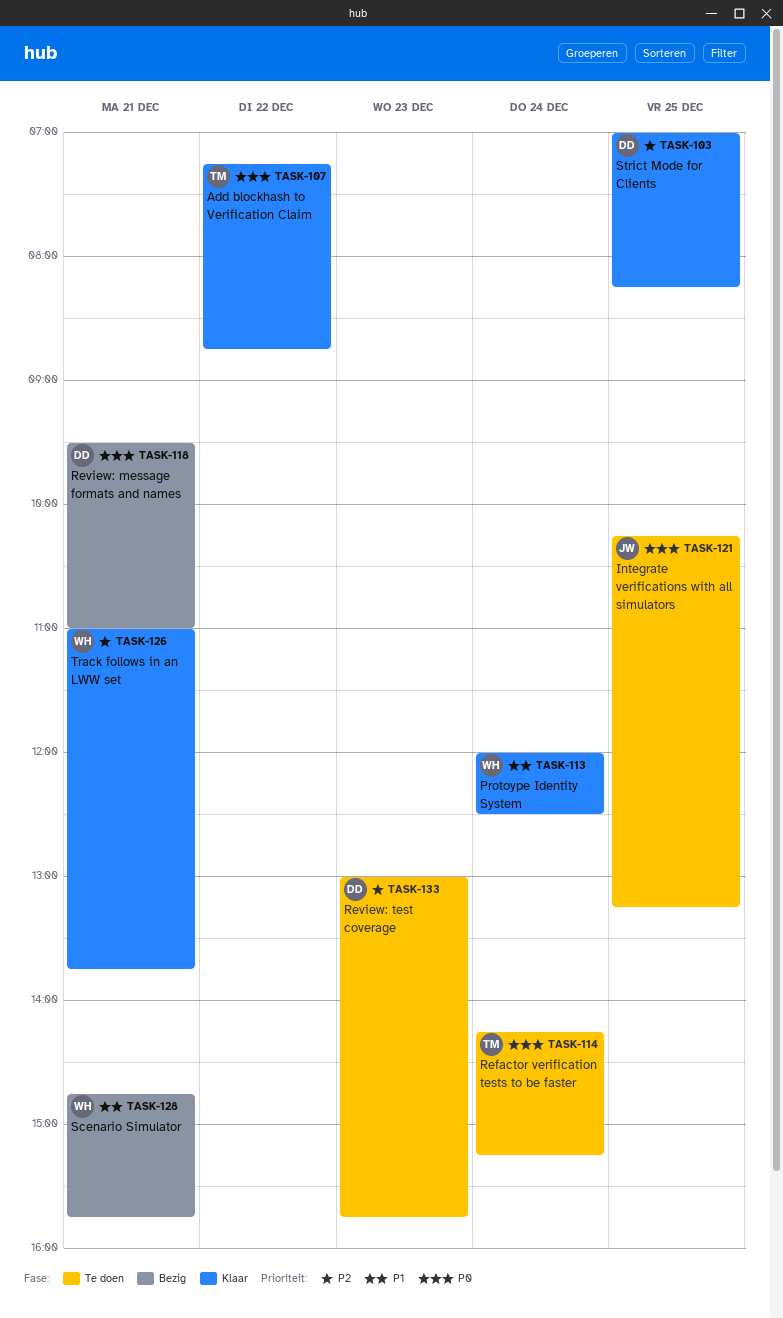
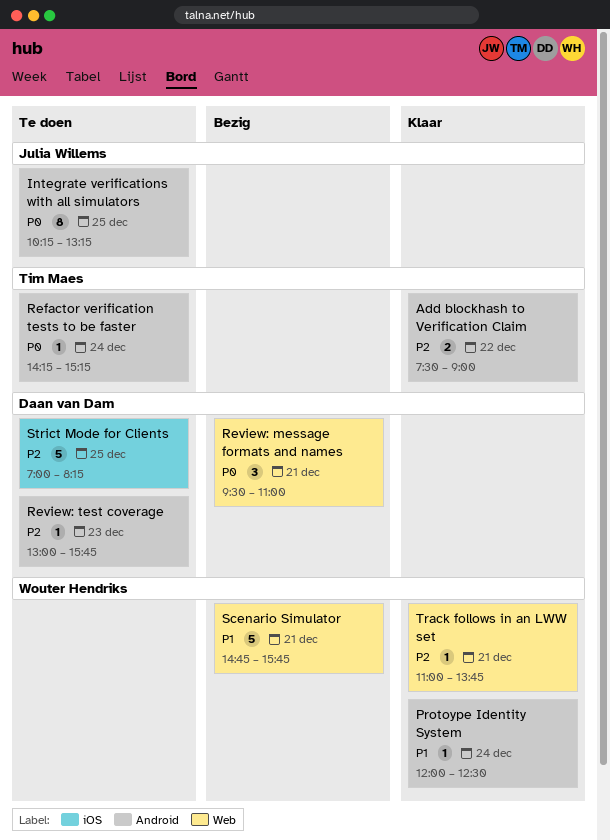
Add blockhash to Verification Claim, priority: P0 -> P2
Add blockhash to Verification Claim, begins: 07:15 -> 07:30
Add blockhash to Verification Claim, ends: 08:45 -> 09:00
Strict Mode for Clients, status: Klaar -> Te doen

